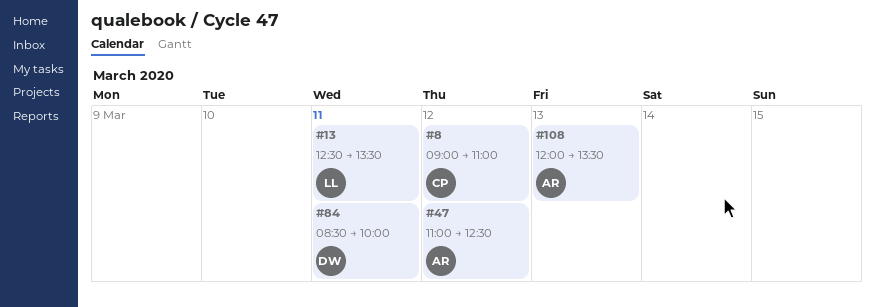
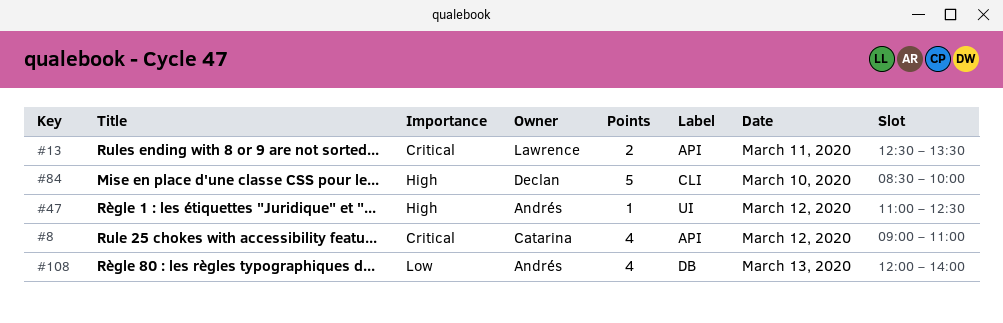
#84, day: Mar 11 -> Mar 10
#108, ends: 13:30 -> 14:00

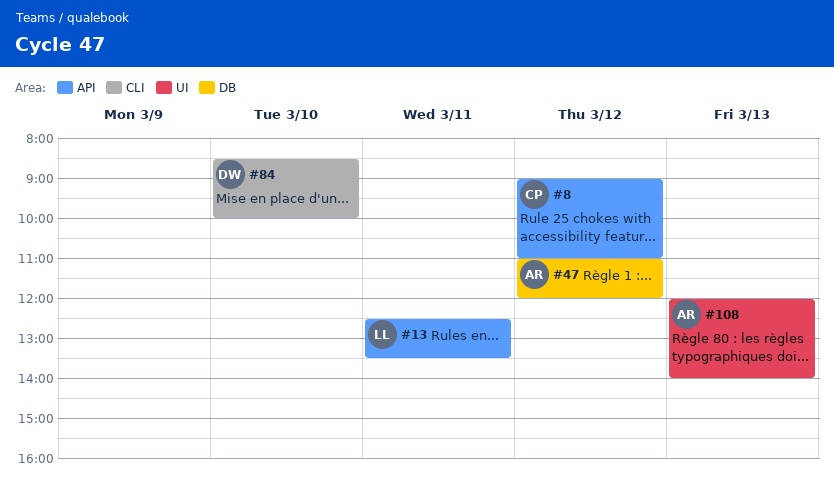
#47, label: UI -> DB
#47, ends: 12:30 -> 12:00
#108, label: DB -> UI

